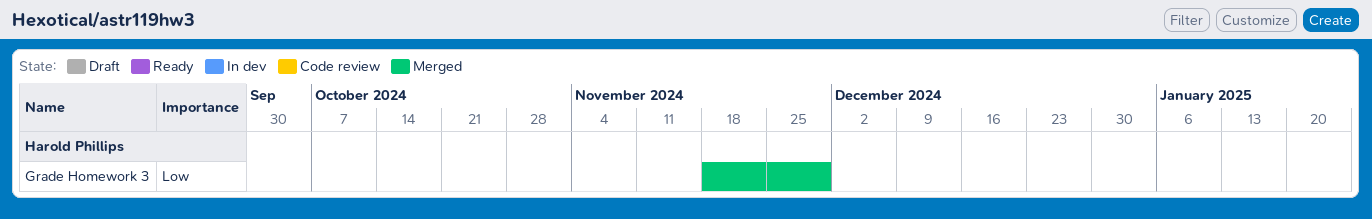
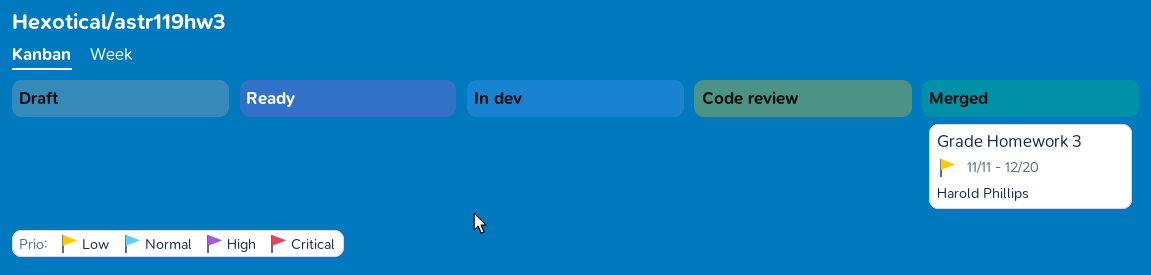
Grade Homework 3, start: Nov 18 -> Nov 11
Grade Homework 3, due: Nov 29 -> Dec 20

